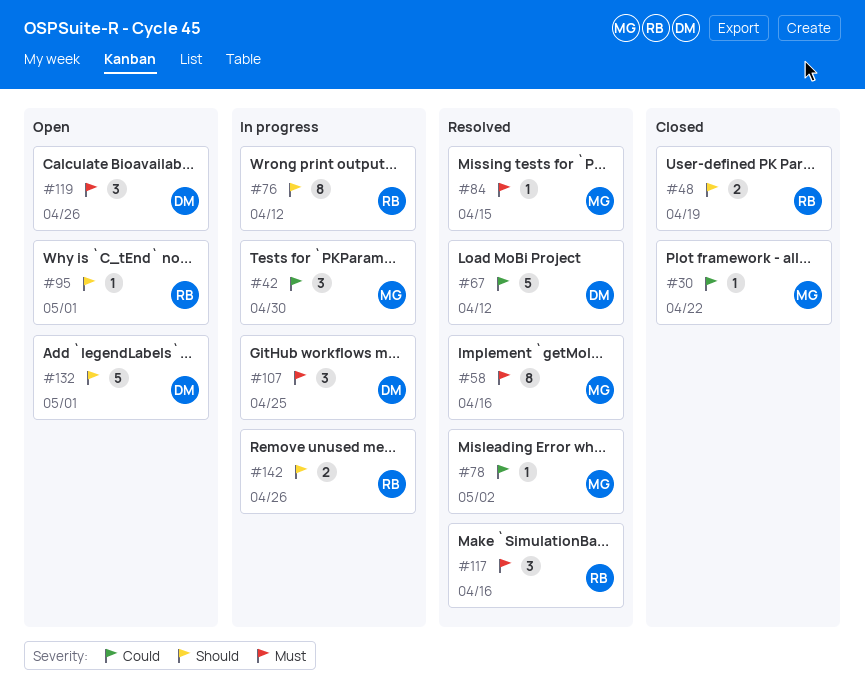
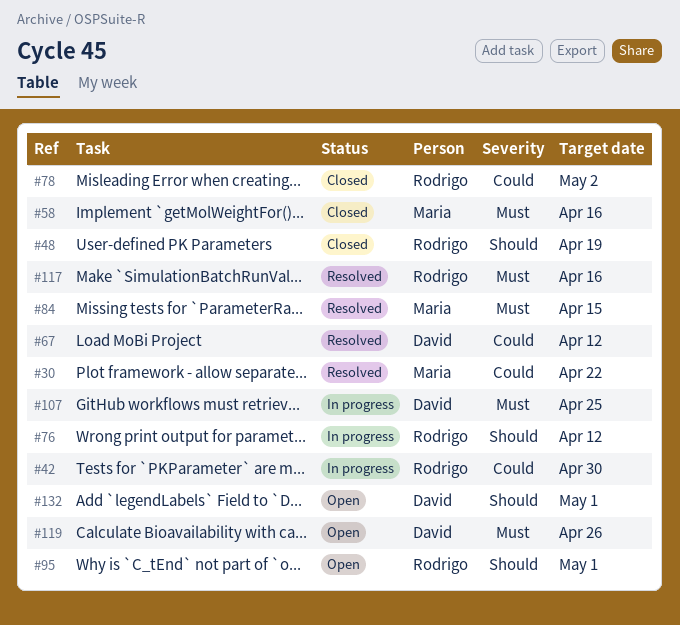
#30, status: Closed -> Resolved
#42, owner: Maria -> Rodrigo
#58, status: Resolved -> Closed
#78, status: Resolved -> Closed
#78, owner: Maria -> Rodrigo
#142: present -> none

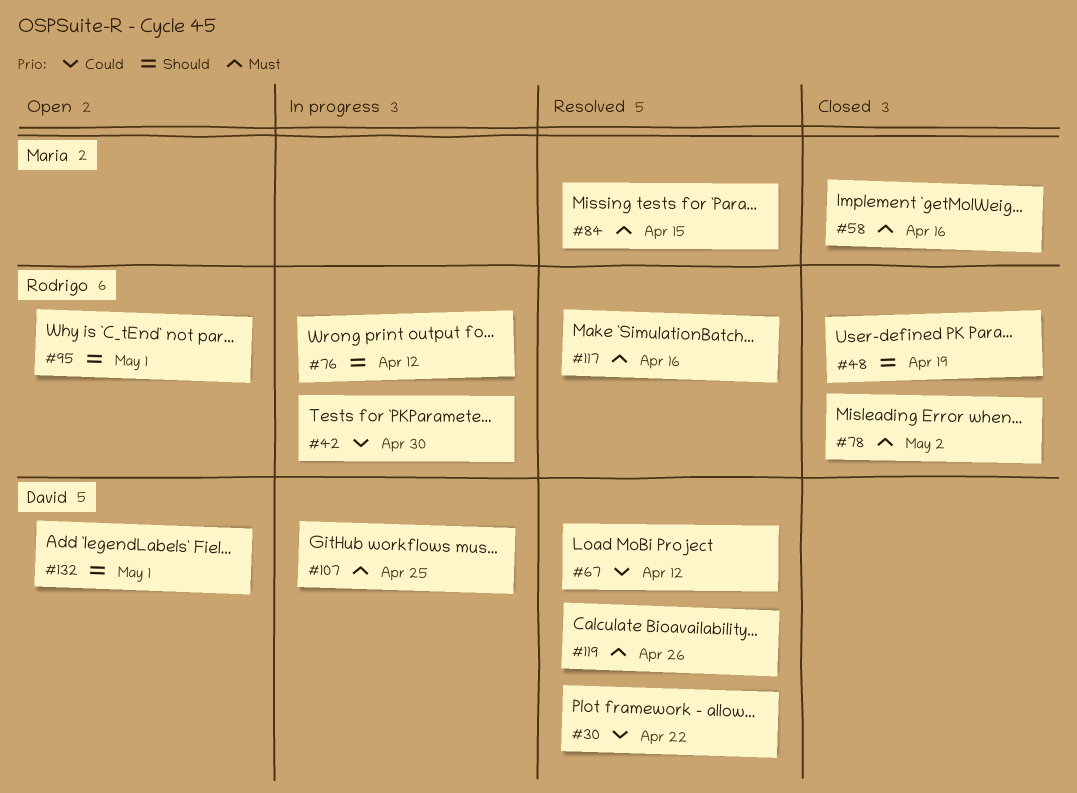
#30, owner: Maria -> David
#78, priority: Could -> Must
#119, status: Open -> Resolved

